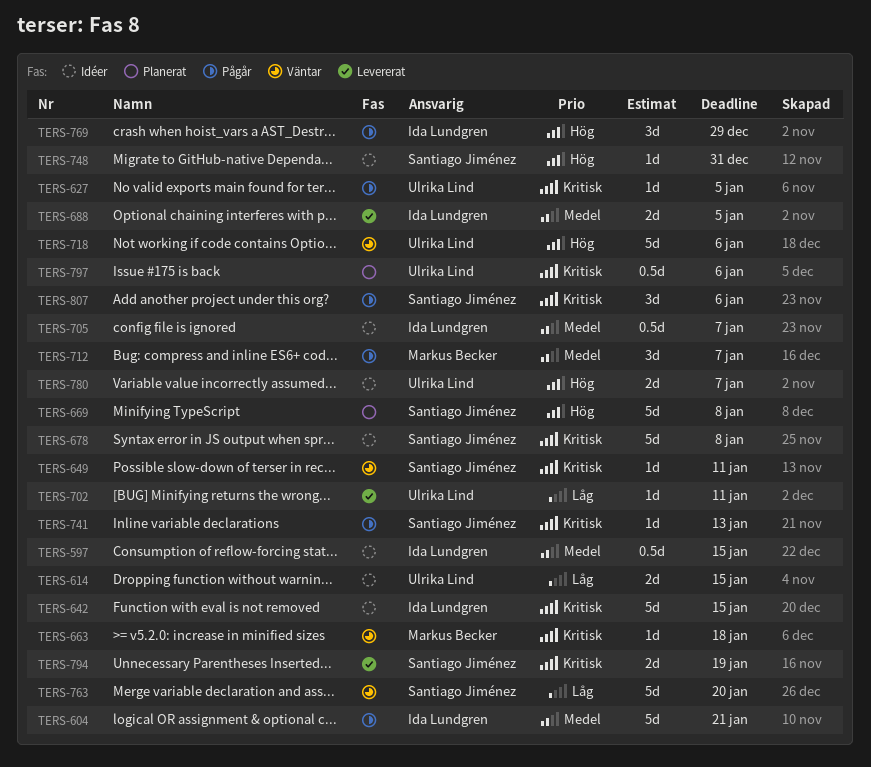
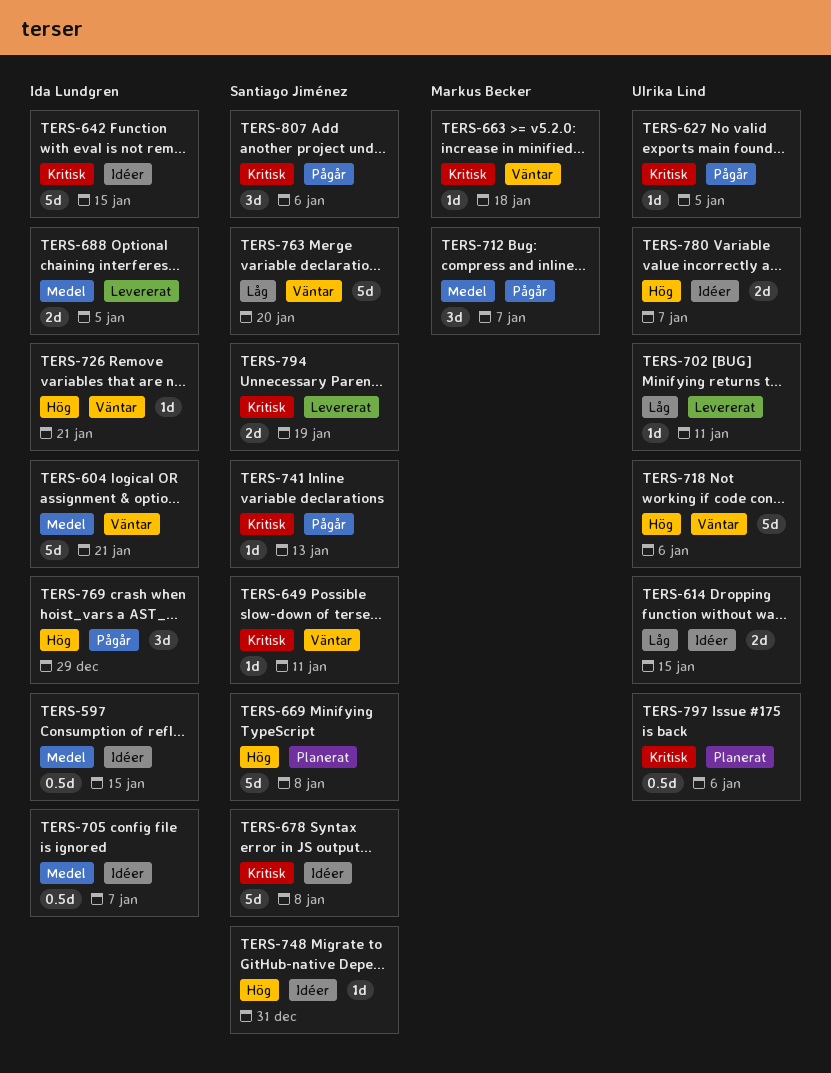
TERS-604, status: Pågår -> Väntar
TERS-726: none -> present

